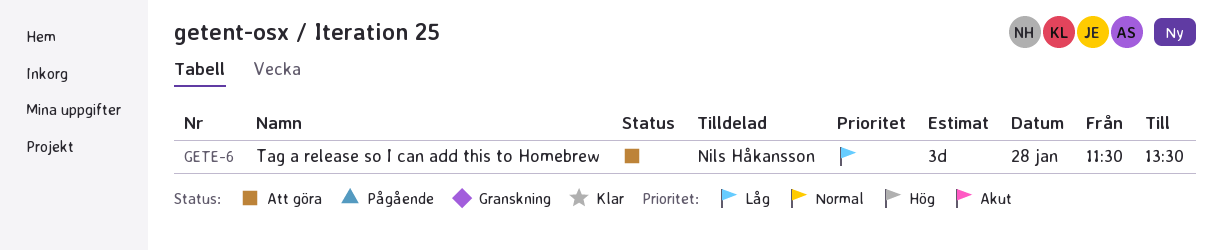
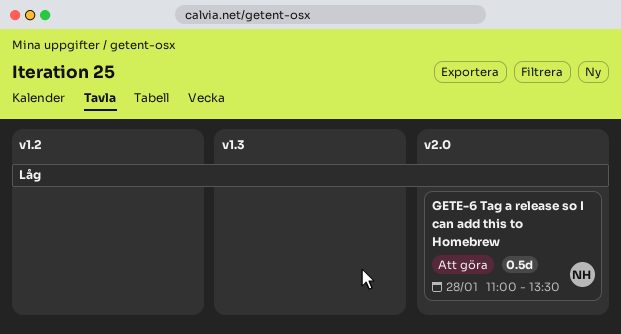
GETE-6, estimate: 3d -> 0.5d
GETE-6, begins: 11:30 -> 11:00

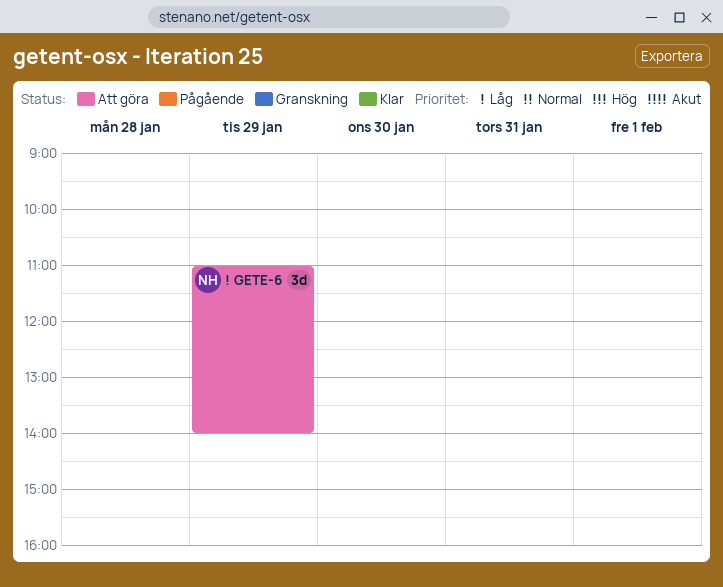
GETE-6, estimate: 0.5d -> 3d
GETE-6, day: Jan 28 -> Jan 29
GETE-6, ends: 13:30 -> 14:00

